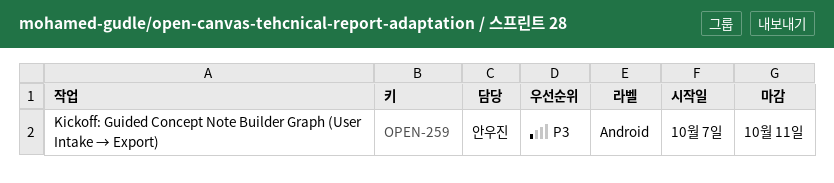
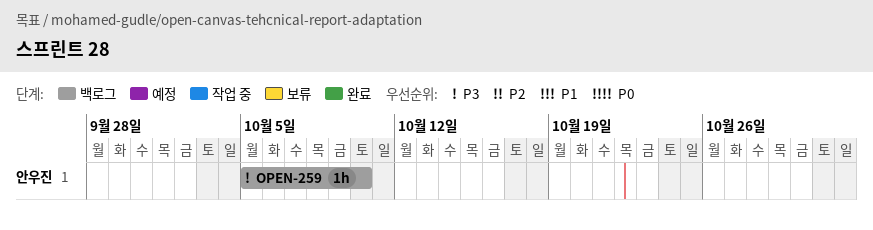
OPEN-259, start: Oct 7 -> Oct 5
OPEN-259, due: Oct 11 -> Oct 10

